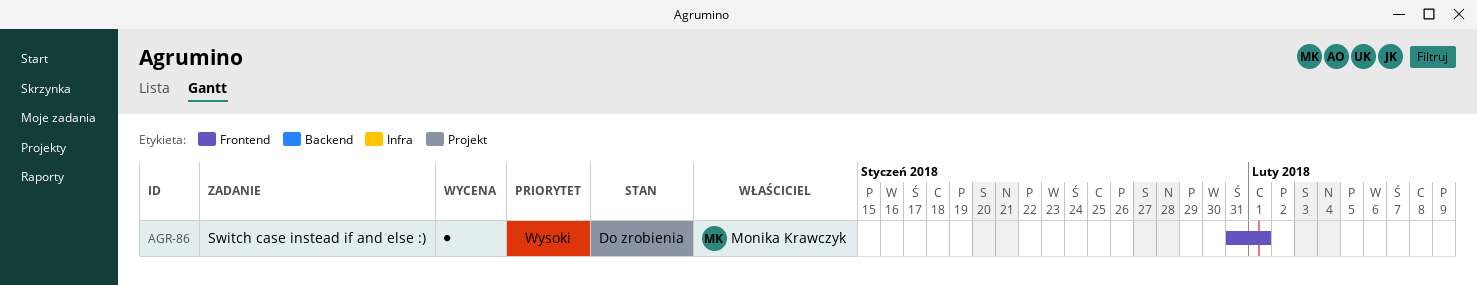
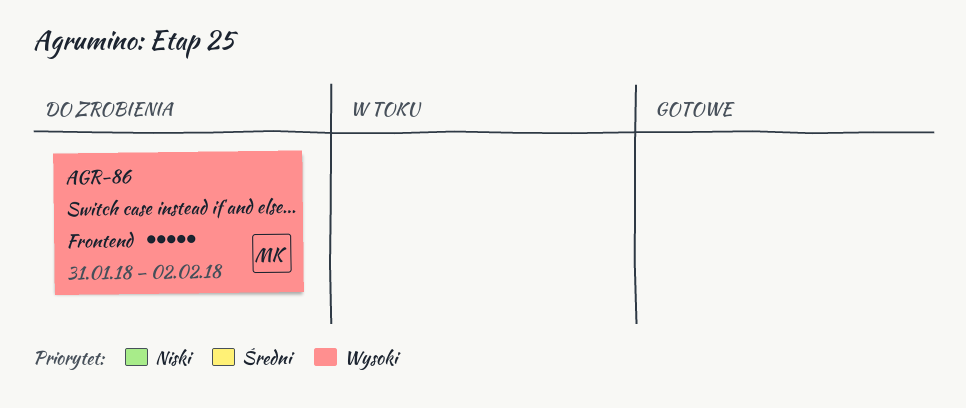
AGR-86, estimate: 1 -> 5
AGR-86, due: Feb 1 -> Feb 2

